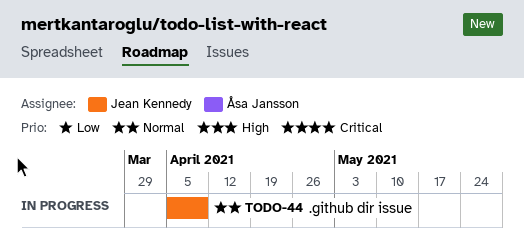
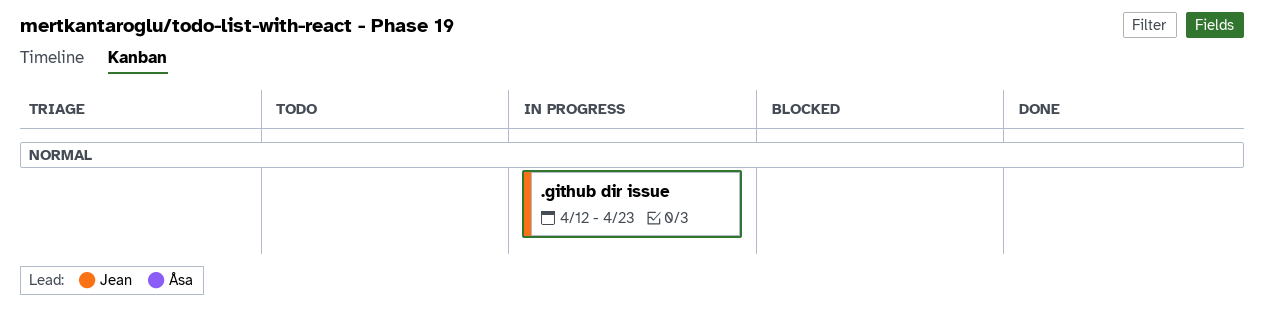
.github dir issue, start: Apr 5 -> Apr 12
.github dir issue, due: Apr 9 -> Apr 23

